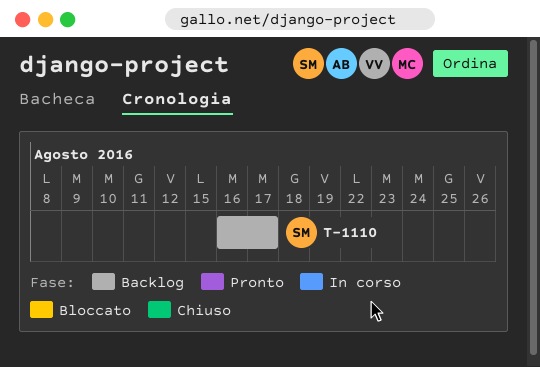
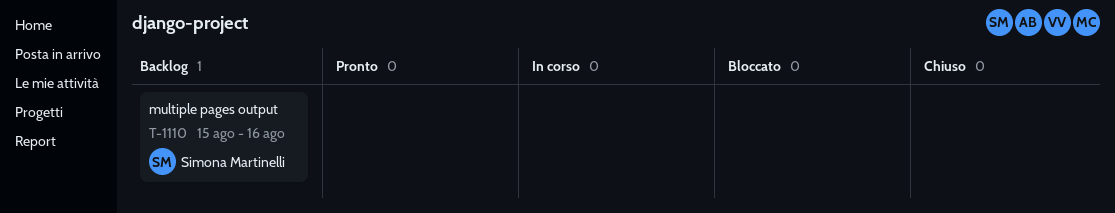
T-1110, start: Aug 16 -> Aug 15
T-1110, due: Aug 17 -> Aug 16

